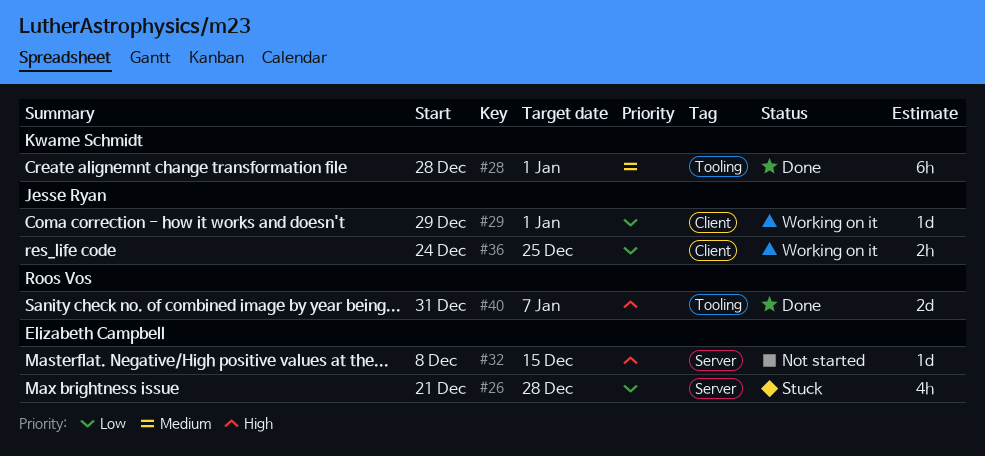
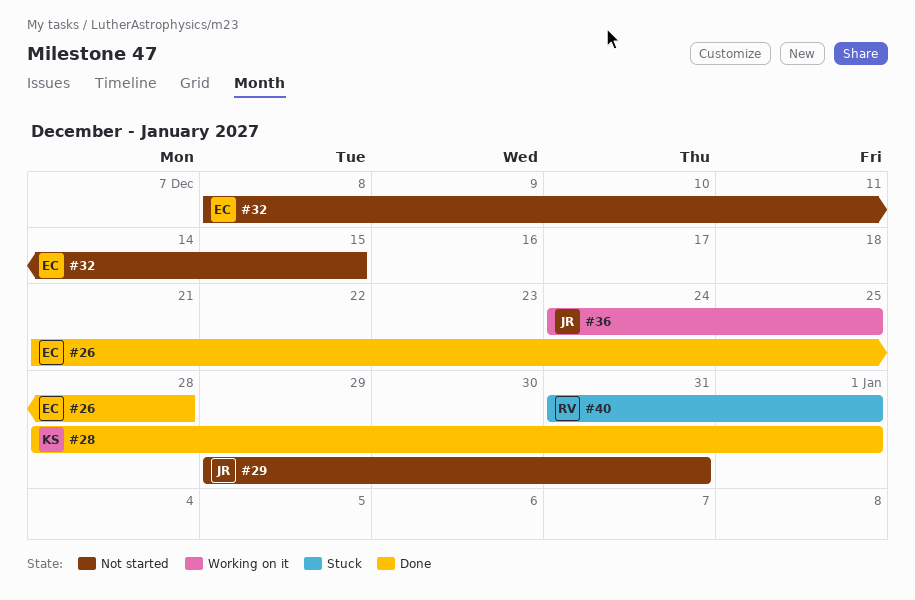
#26, status: Stuck -> Done
#29, status: Working on it -> Not started
#29, due: Jan 1 -> Dec 31
#40, status: Done -> Stuck
#40, due: Jan 7 -> Jan 1

